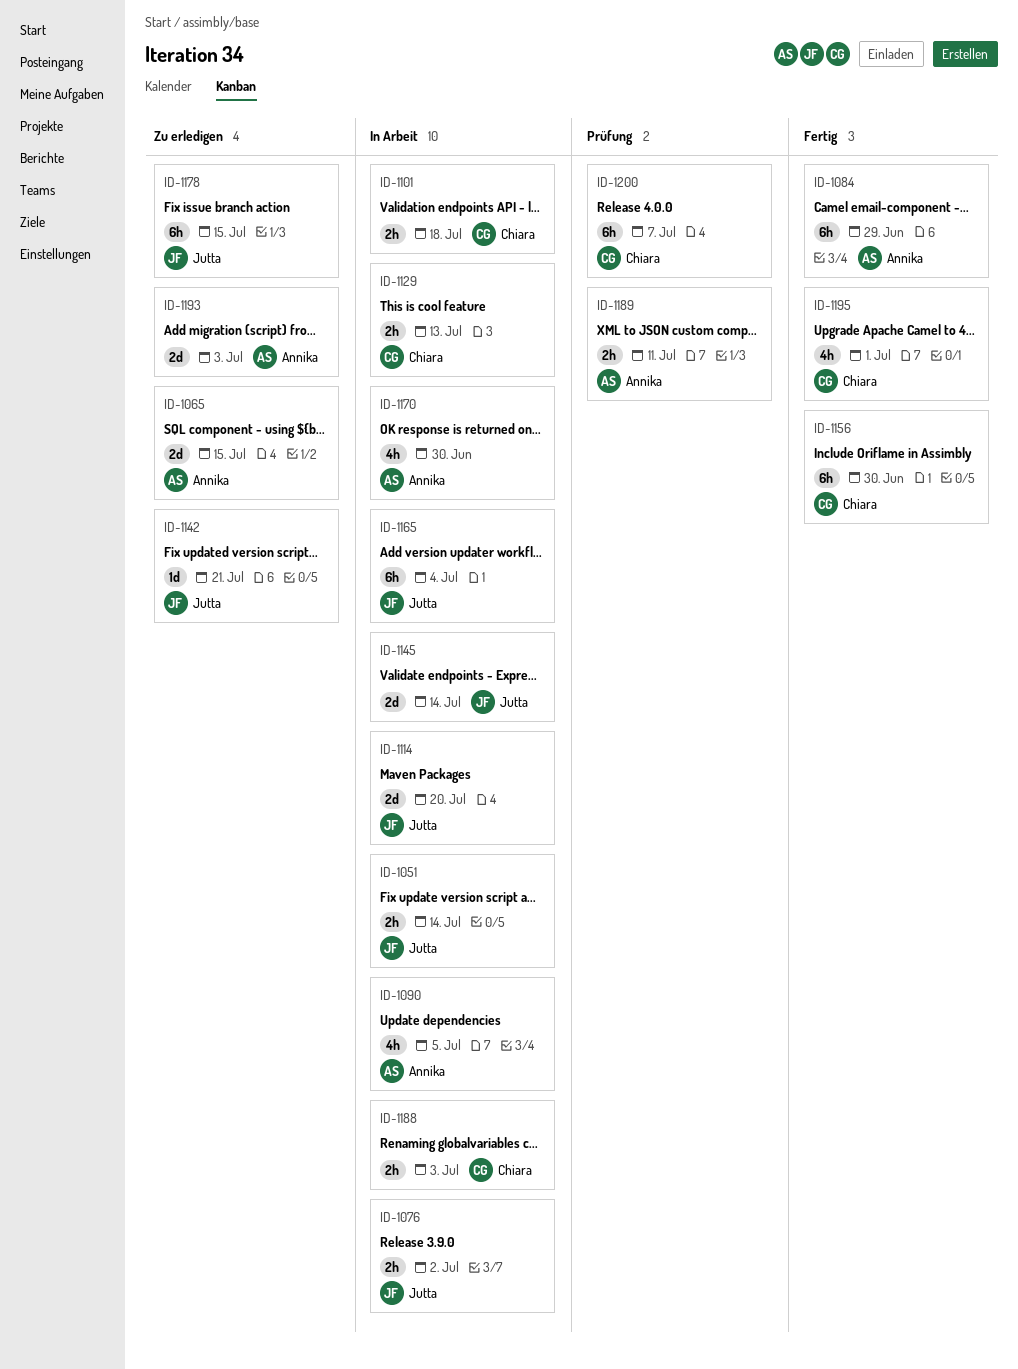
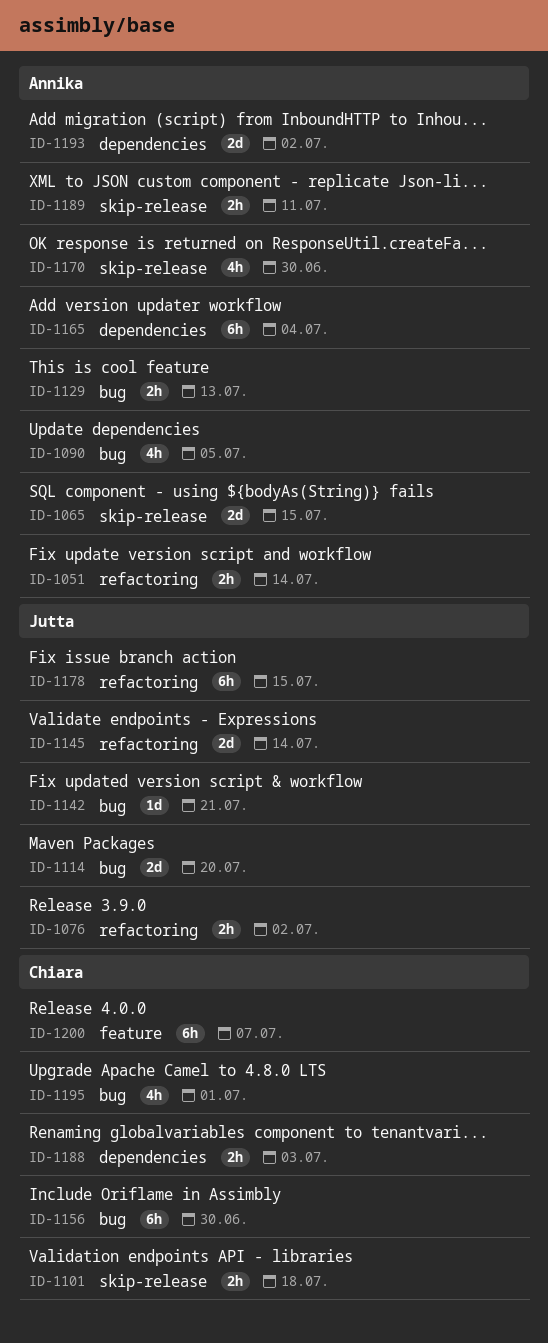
ID-1051, owner: Jutta -> Annika
ID-1084: present -> none
ID-1129, owner: Chiara -> Annika
ID-1165, owner: Jutta -> Annika
ID-1193, due: Jul 3 -> Jul 2

